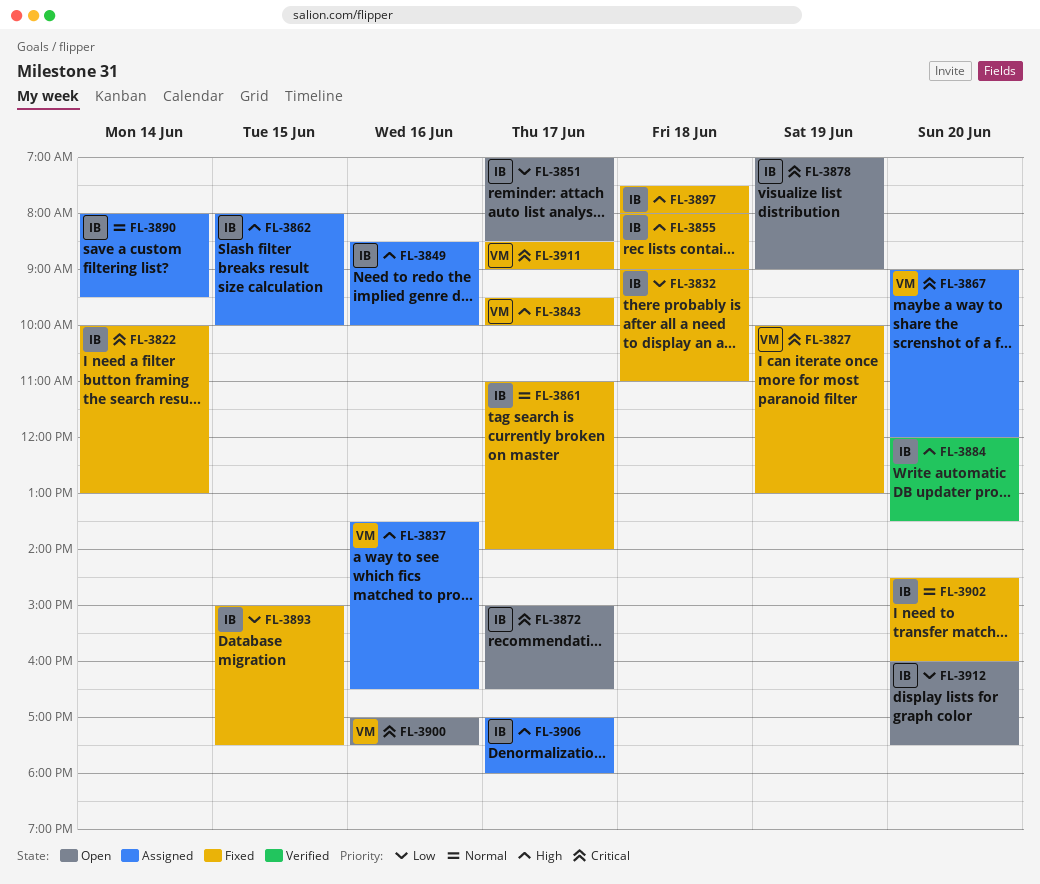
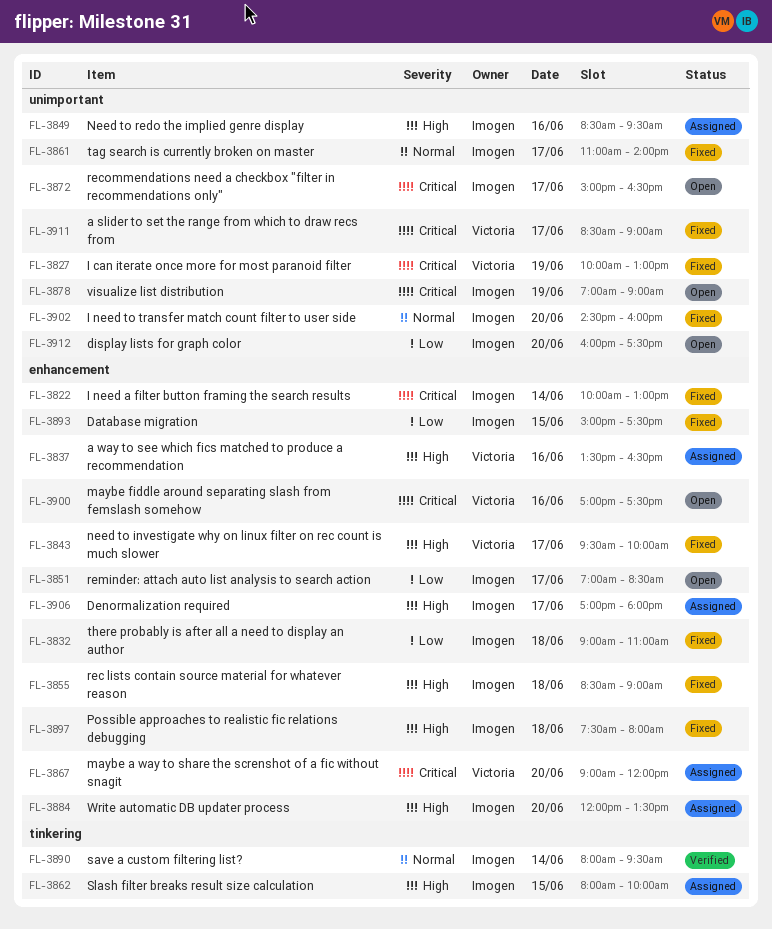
FL-3849, ends: 10:00 -> 09:30
FL-3855, begins: 08:00 -> 08:30
FL-3884, status: Verified -> Assigned
FL-3890, status: Assigned -> Verified

